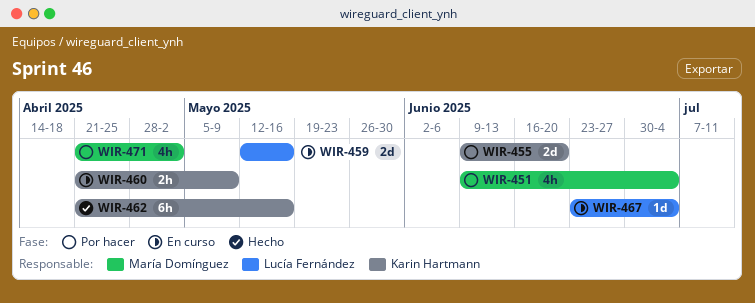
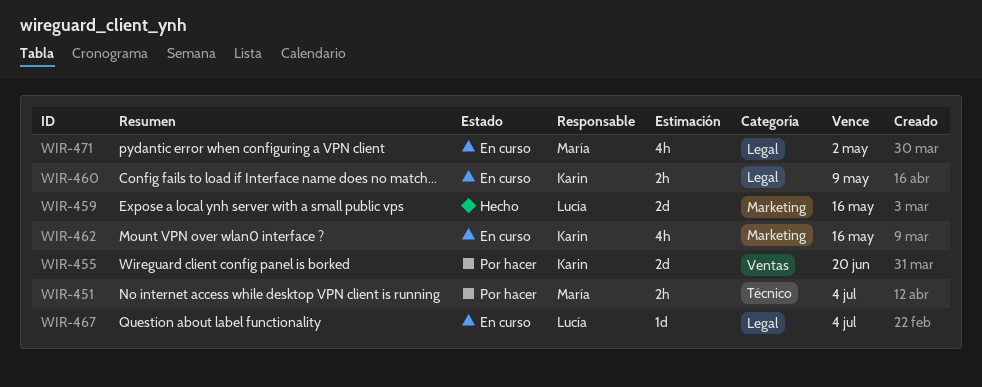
WIR-451, estimate: 4h -> 2h
WIR-459, status: En curso -> Hecho
WIR-462, status: Hecho -> En curso
WIR-462, estimate: 6h -> 4h
WIR-471, status: Por hacer -> En curso

